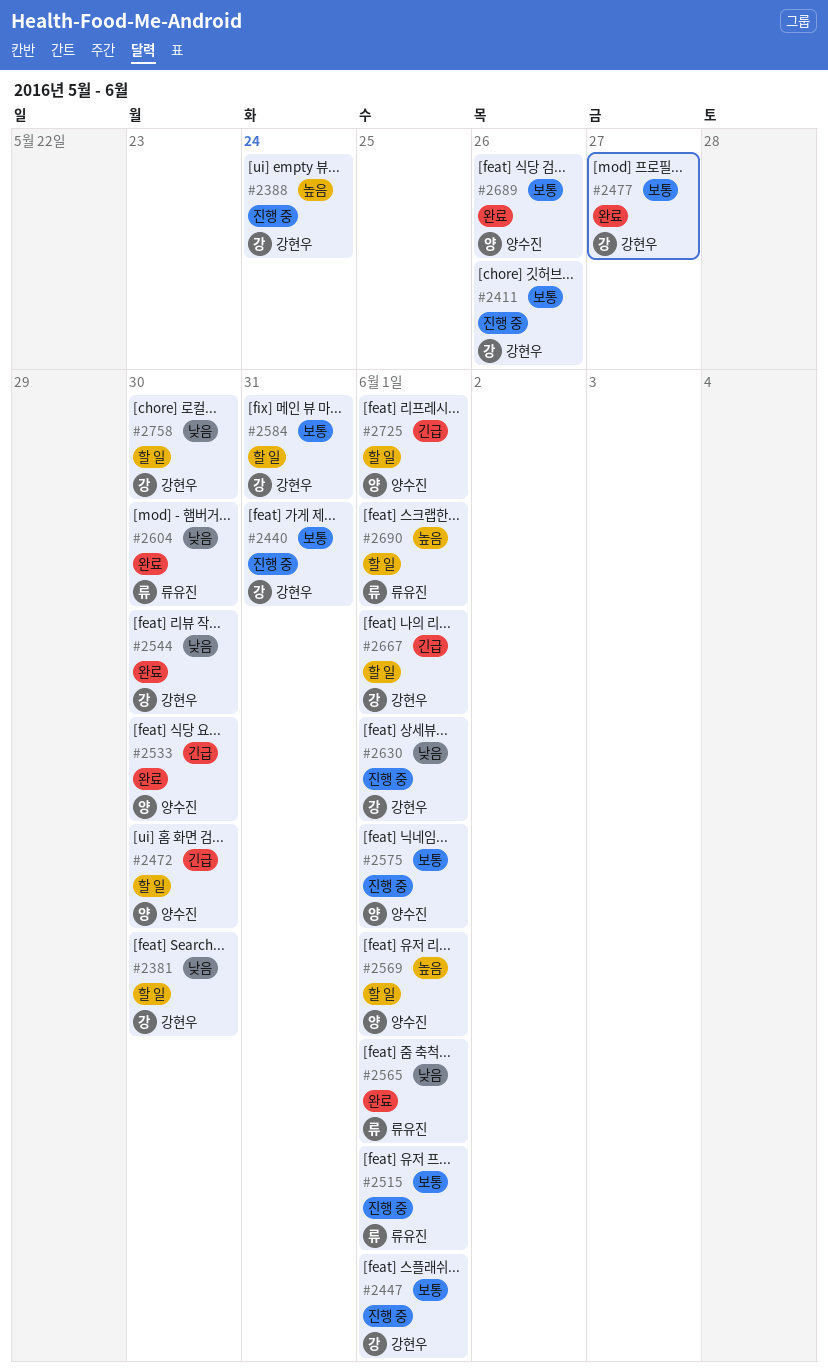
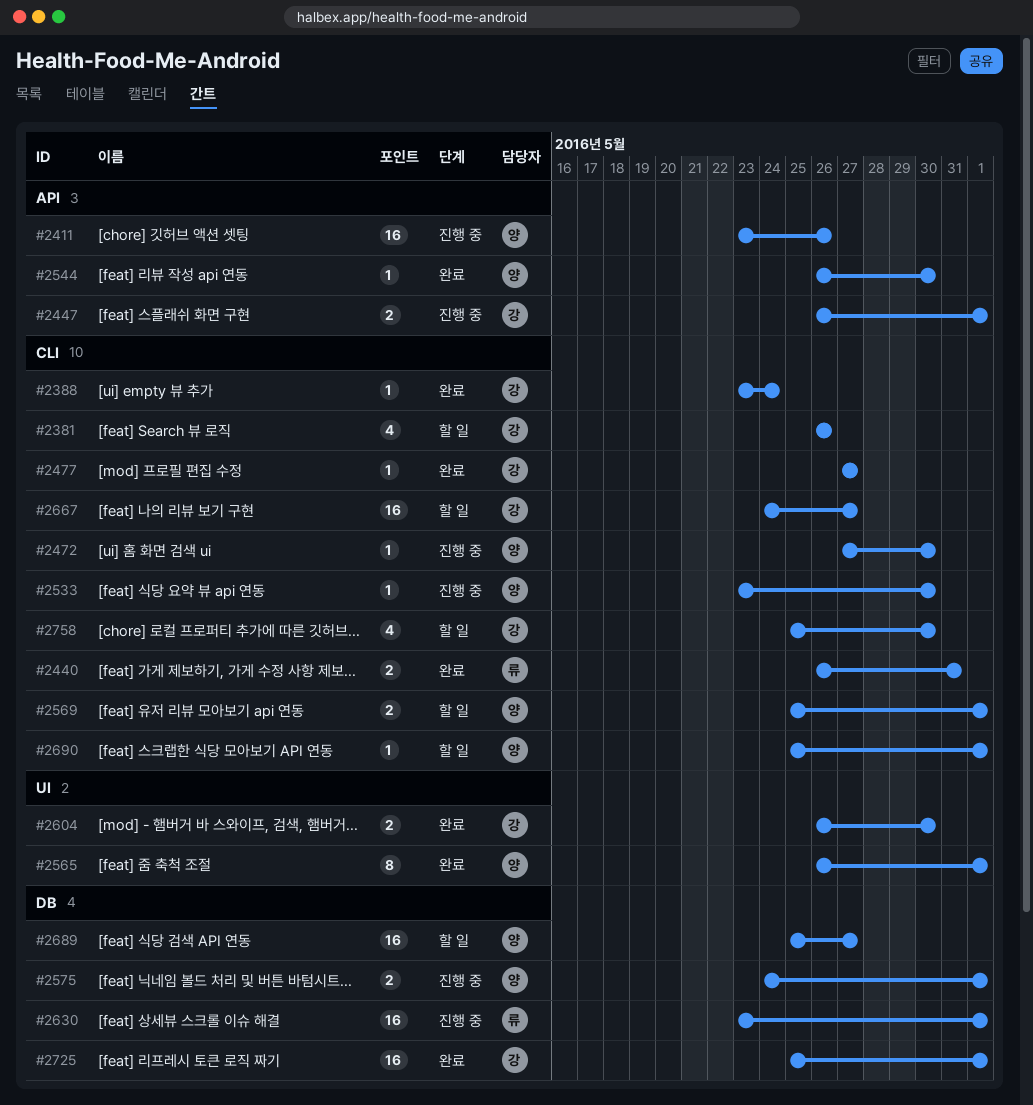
#2381, due: May 30 -> May 26
#2388, status: 진행 중 -> 완료
#2411, owner: 강현우 -> 양수진
#2440, status: 진행 중 -> 완료
#2440, owner: 강현우 -> 류유진
#2472, status: 할 일 -> 진행 중
#2515: present -> none
#2533, status: 완료 -> 진행 중
#2544, owner: 강현우 -> 양수진
#2565, owner: 류유진 -> 양수진
#2584: present -> none
#2604, owner: 류유진 -> 강현우
#2630, owner: 강현우 -> 류유진
#2667, due: Jun 1 -> May 27
#2689, status: 완료 -> 할 일
#2689, due: May 26 -> May 27
#2690, owner: 류유진 -> 양수진
#2725, status: 할 일 -> 완료
#2725, owner: 양수진 -> 강현우

